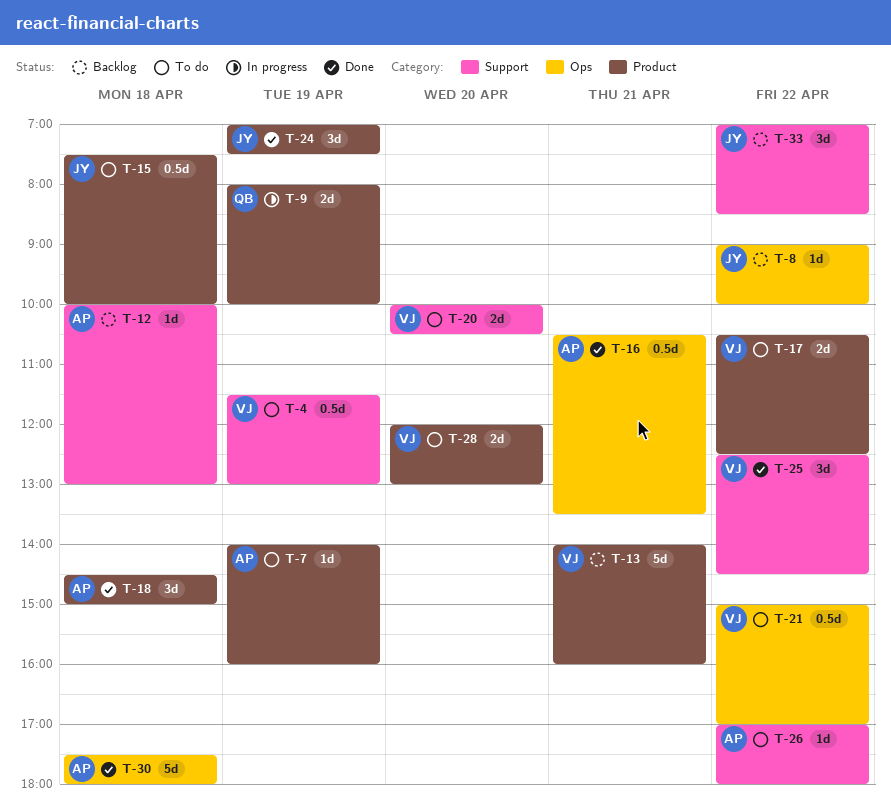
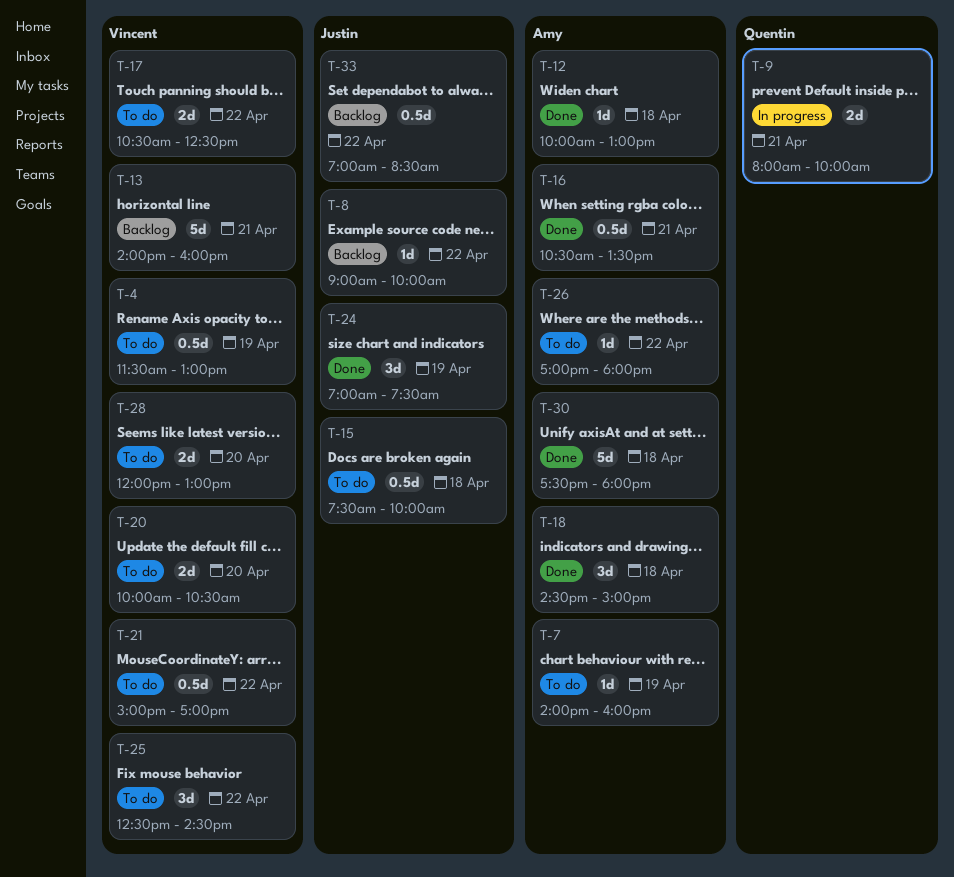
T-9, day: Apr 19 -> Apr 21
T-12, status: Backlog -> Done
T-25, status: Done -> To do
T-33, estimate: 3d -> 0.5d

